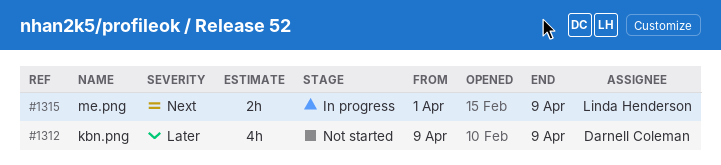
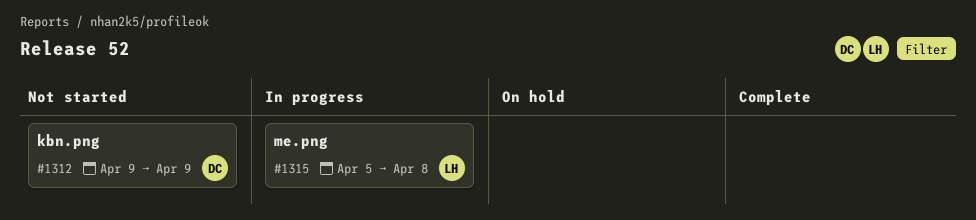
#1315, start: Apr 1 -> Apr 5
#1315, due: Apr 9 -> Apr 8

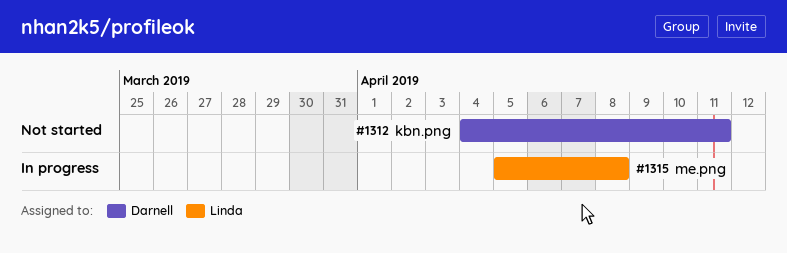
#1312, start: Apr 9 -> Apr 4
#1312, due: Apr 9 -> Apr 11

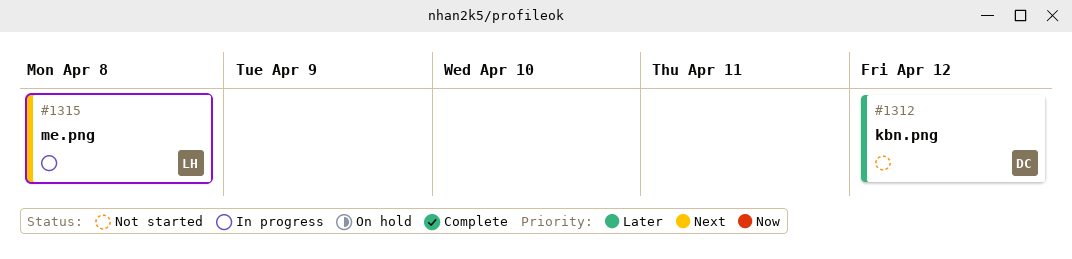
#1312, due: Apr 11 -> Apr 12

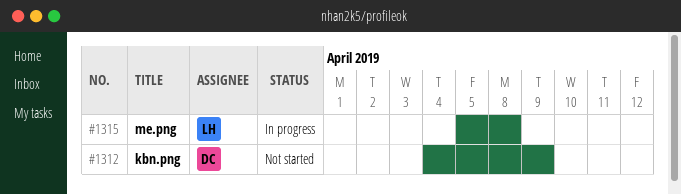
#1312, due: Apr 12 -> Apr 9

